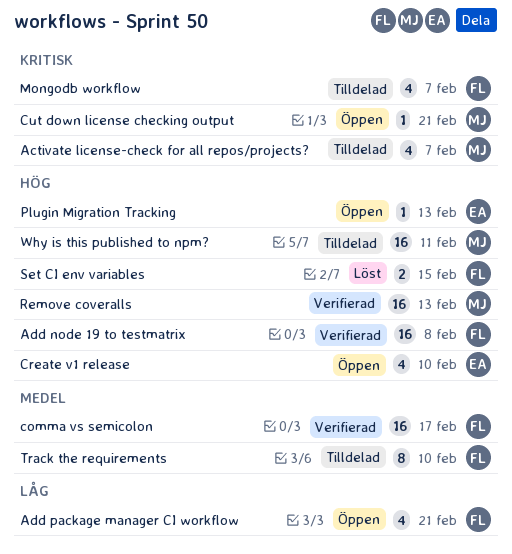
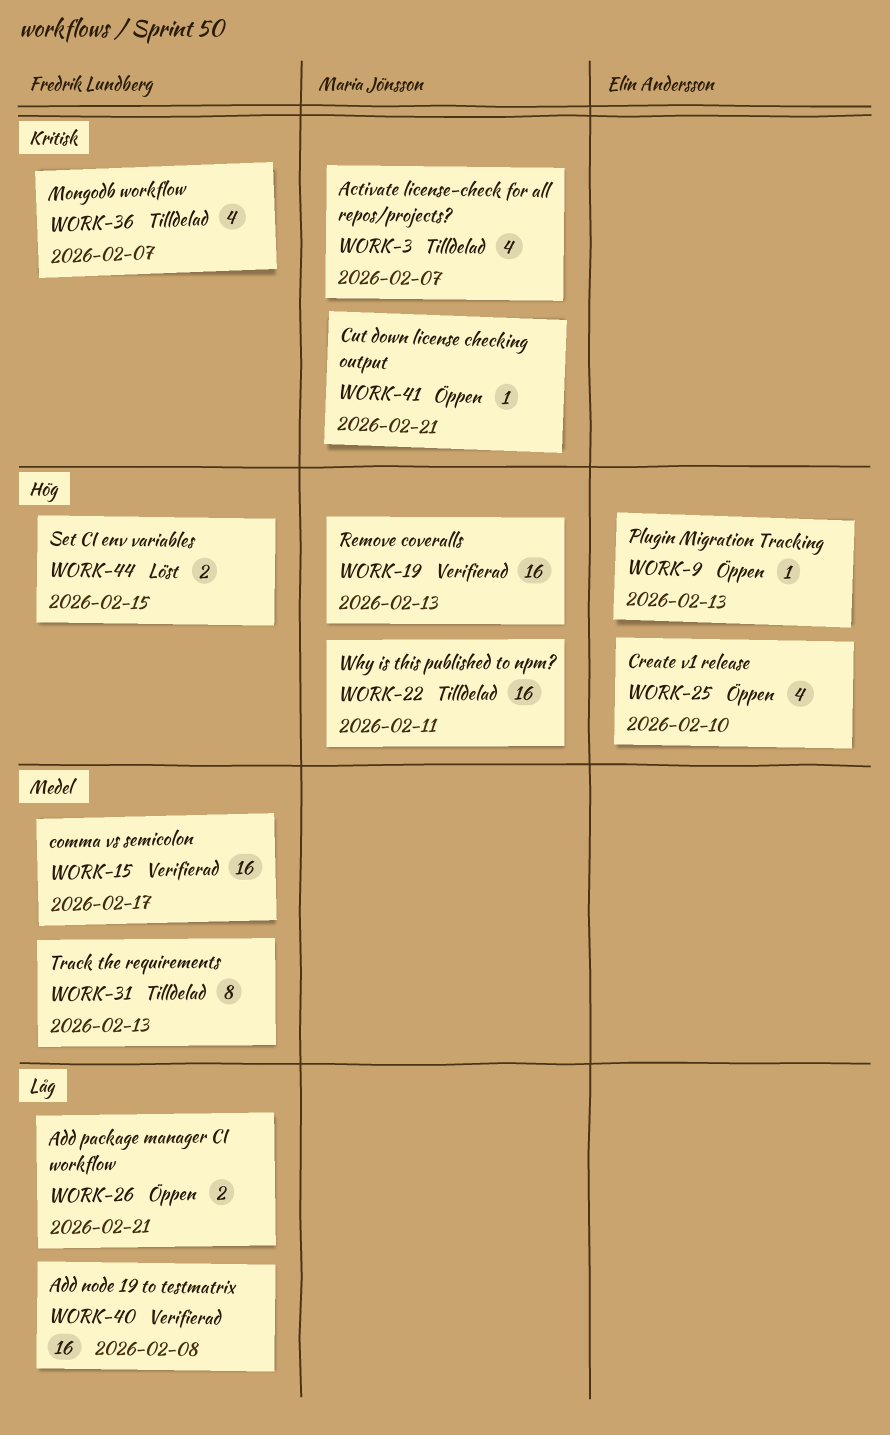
Add node 19 to testmatrix, priority: Hög -> Låg
Add package manager CI workflow, estimate: 4 -> 2
Track the requirements, due: Feb 10 -> Feb 13

